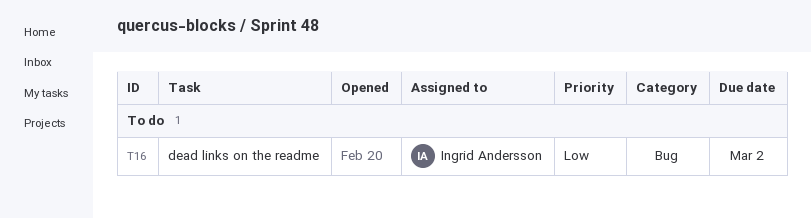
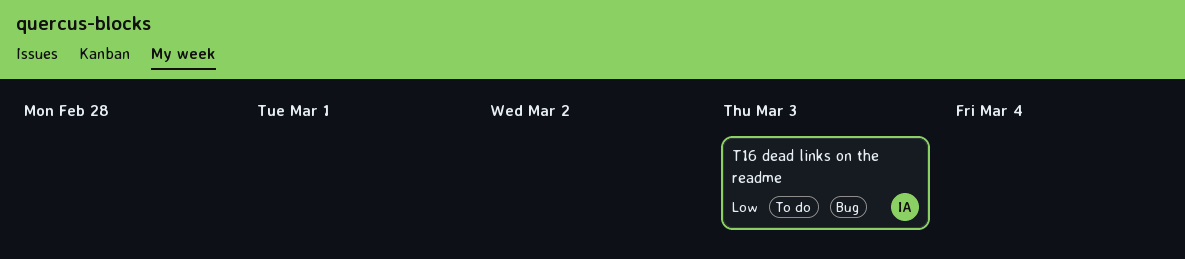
T16, due: Mar 2 -> Mar 3

